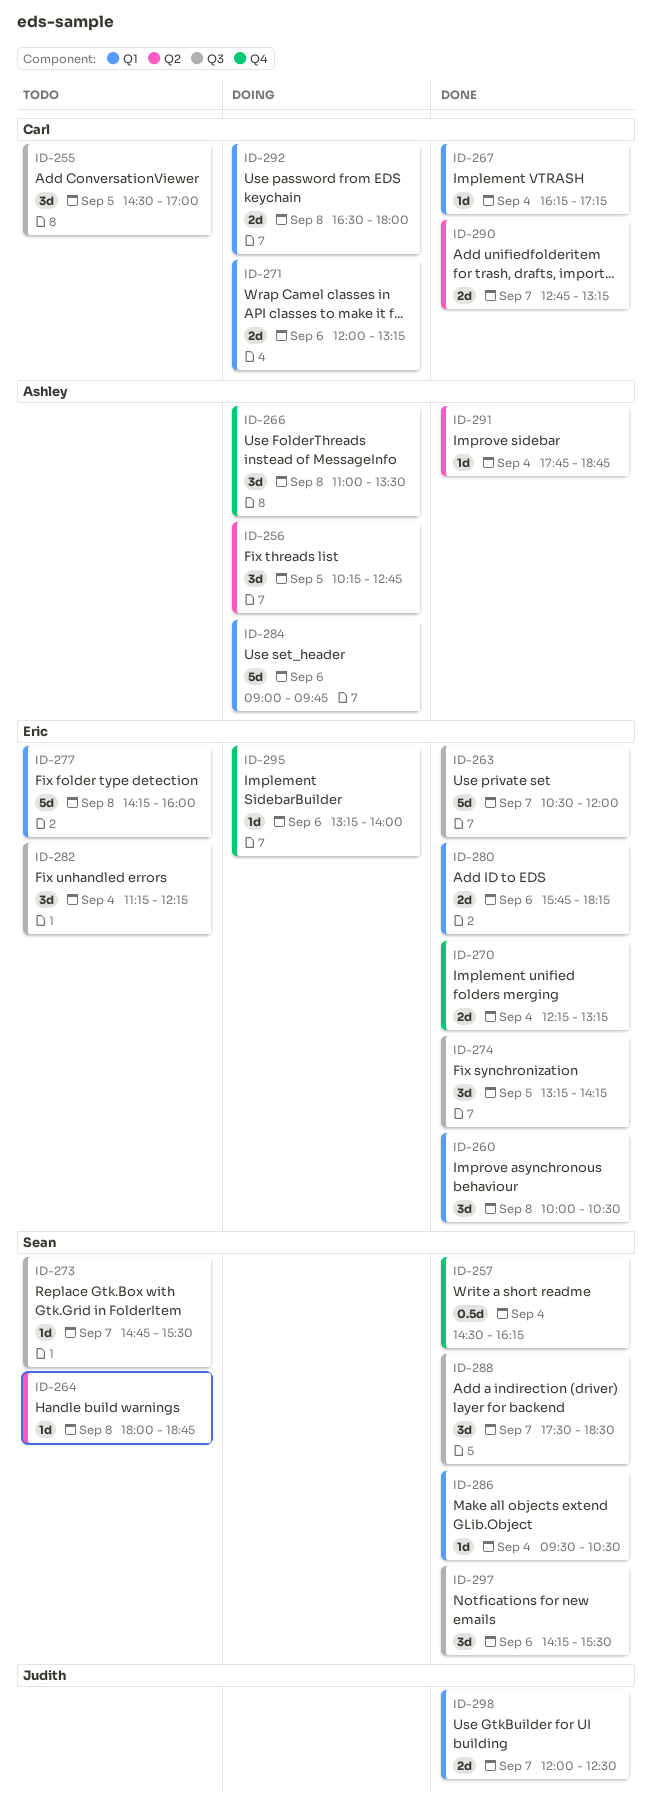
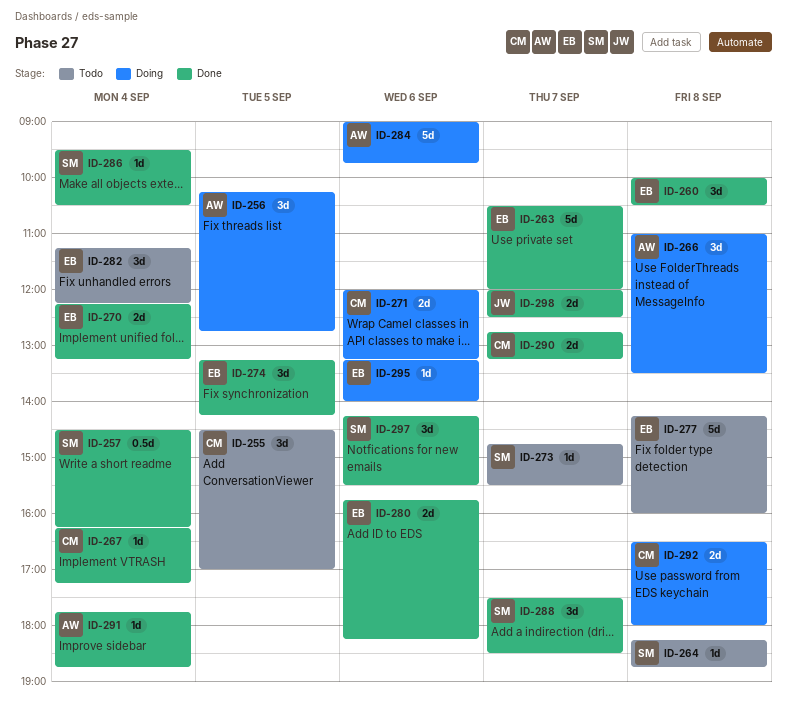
ID-264, begins: 18:00 -> 18:15

